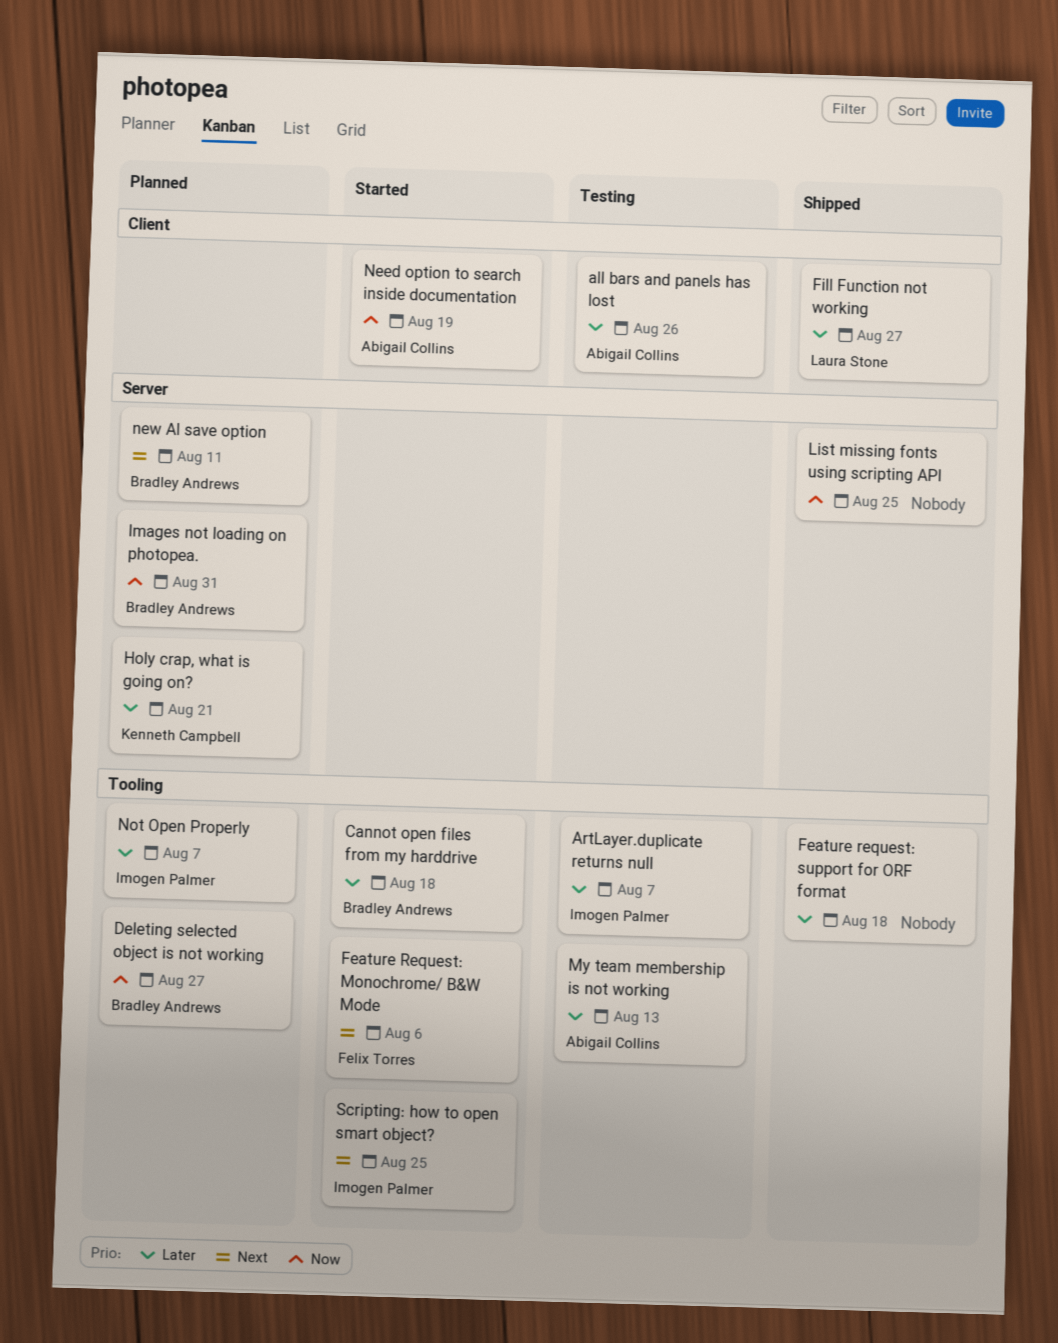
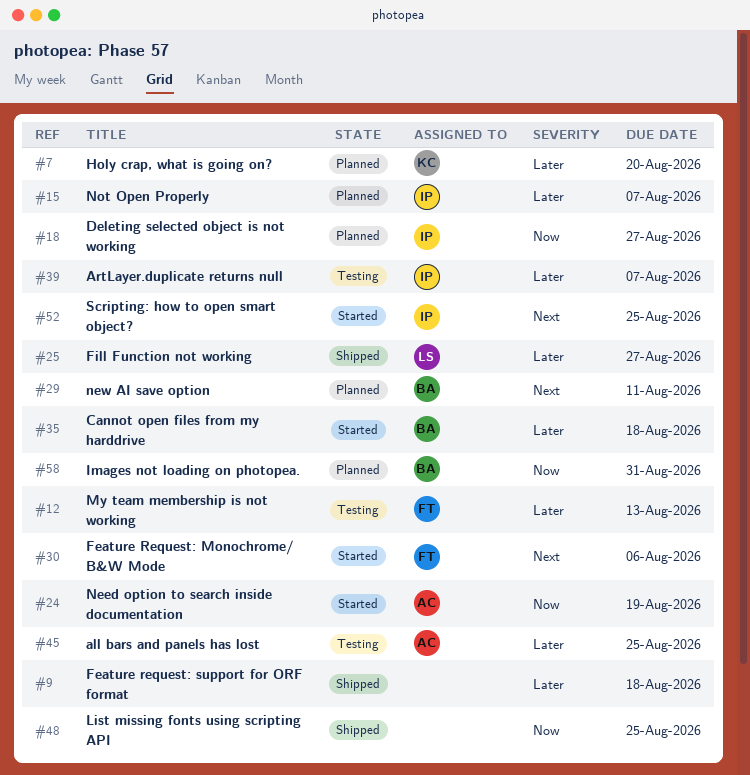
all bars and panels has lost, due: Aug 26 -> Aug 25
Deleting selected object is not working, owner: Bradley Andrews -> Imogen Palmer
Holy crap, what is going on?, due: Aug 21 -> Aug 20
My team membership is not working, owner: Abigail Collins -> Felix Torres

